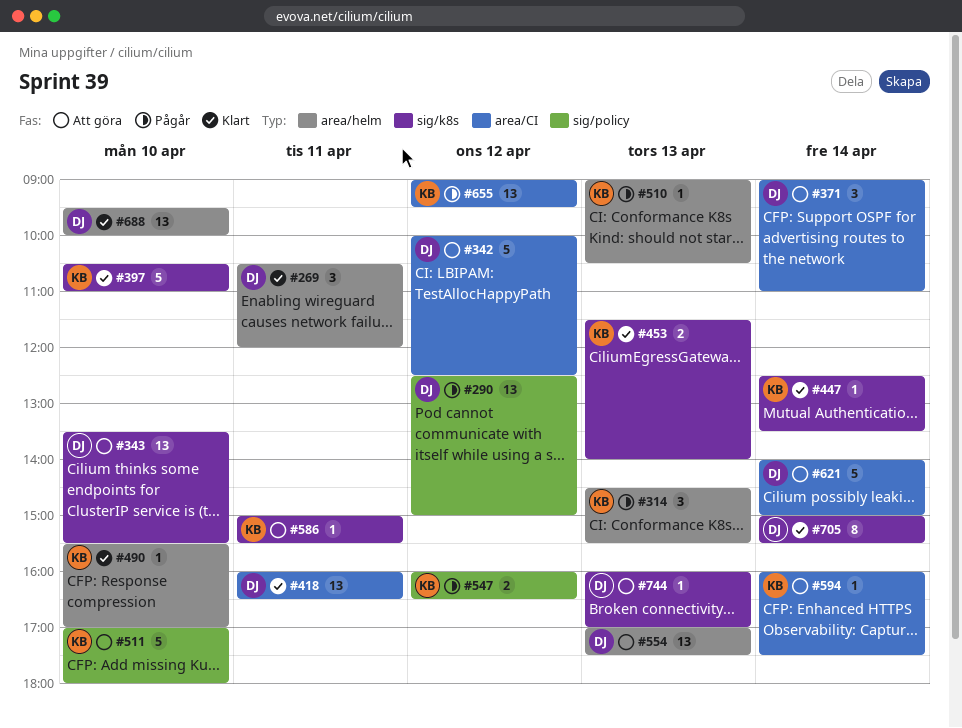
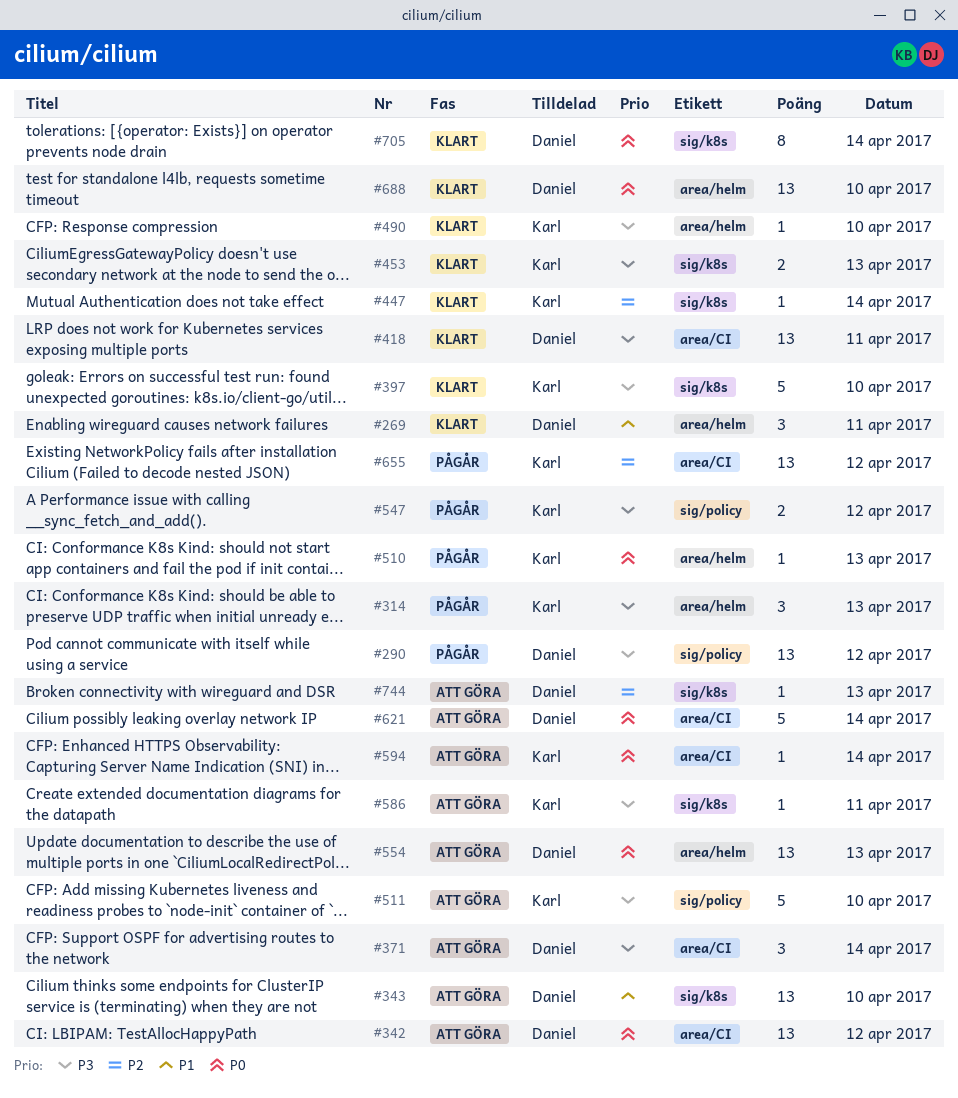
#342, estimate: 5 -> 13

